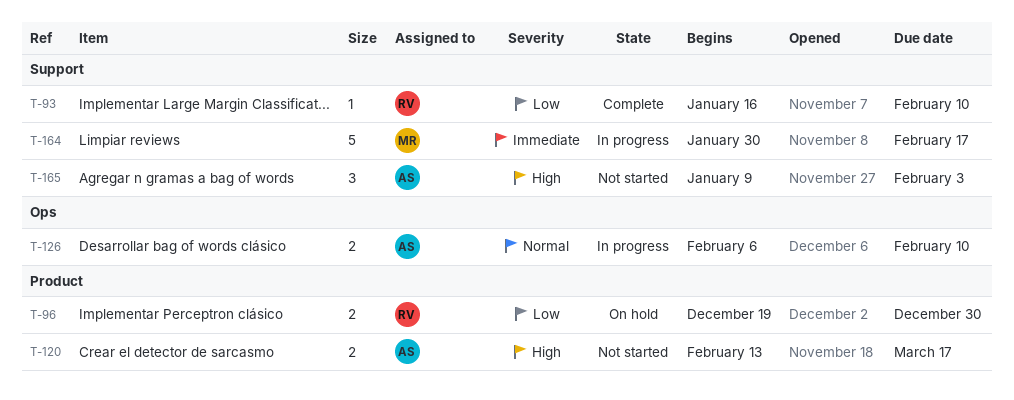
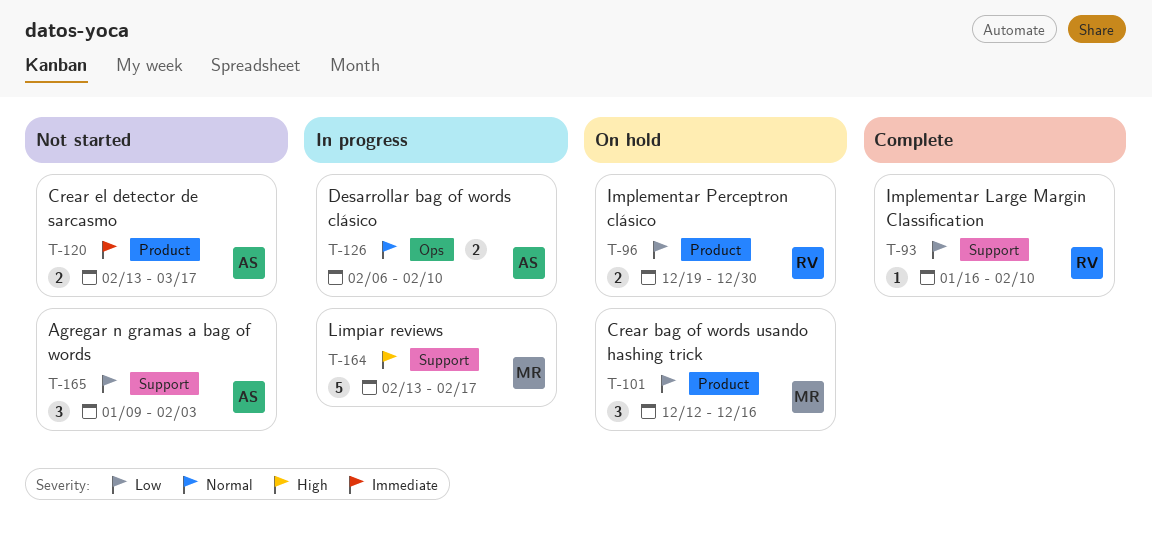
T-101: none -> present
T-120, priority: High -> Immediate
T-164, priority: Immediate -> High
T-164, start: Jan 30 -> Feb 13
T-165, priority: High -> Low

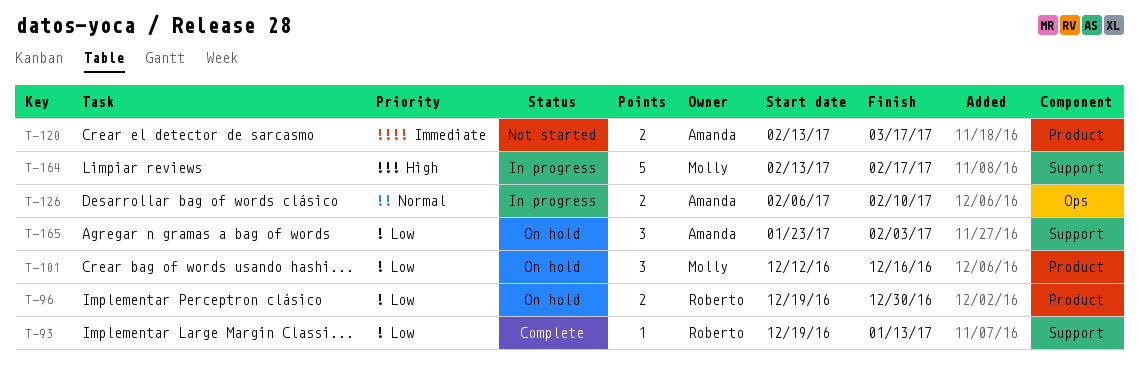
T-93, start: Jan 16 -> Dec 19
T-93, due: Feb 10 -> Jan 13
T-165, status: Not started -> On hold
T-165, start: Jan 9 -> Jan 23

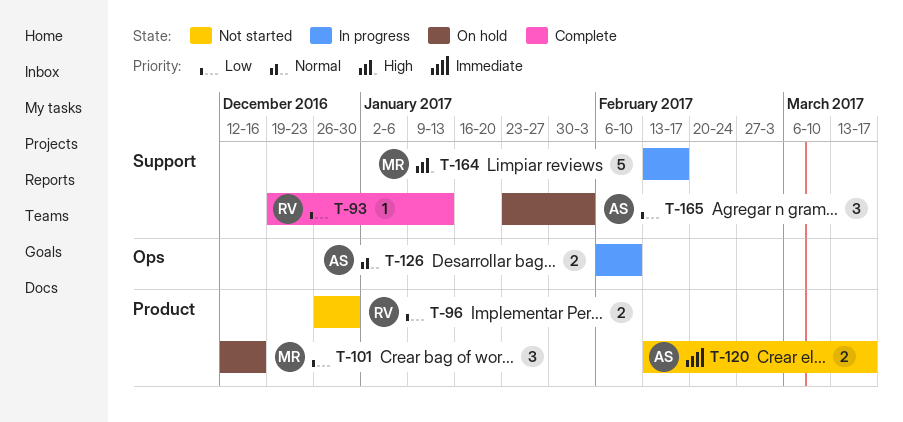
T-96, status: On hold -> Not started
T-96, start: Dec 19 -> Dec 26

